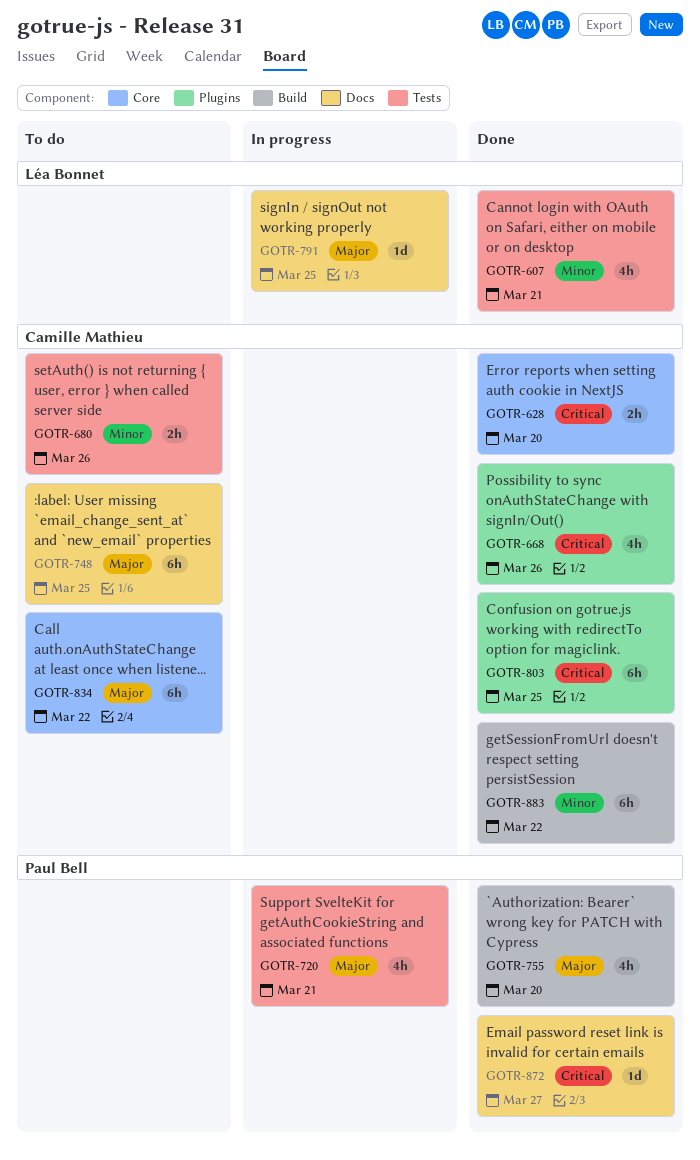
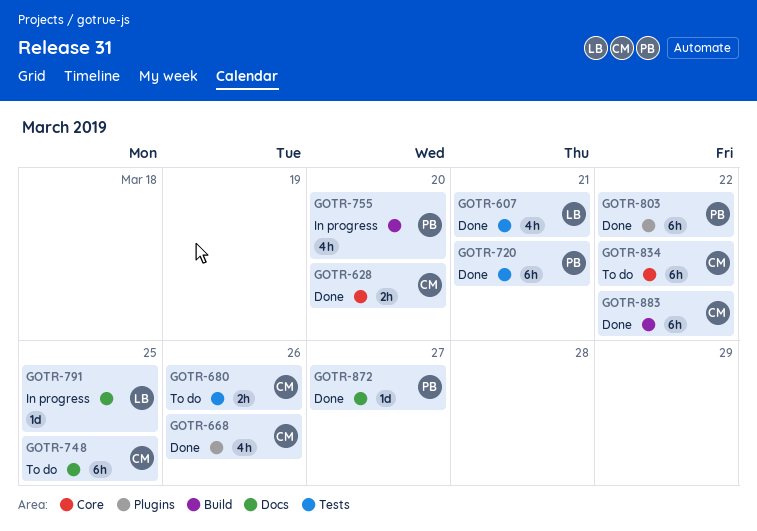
GOTR-720, status: In progress -> Done
GOTR-720, estimate: 4h -> 6h
GOTR-755, status: Done -> In progress
GOTR-803, owner: Camille Mathieu -> Paul Bell
GOTR-803, due: Mar 25 -> Mar 22

